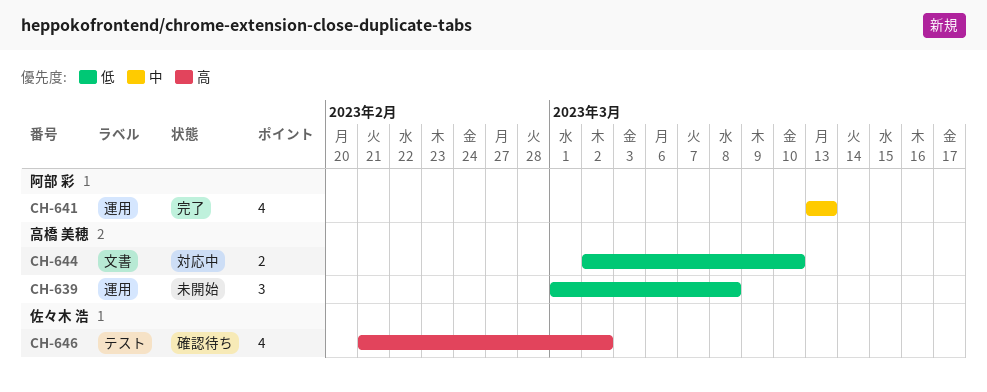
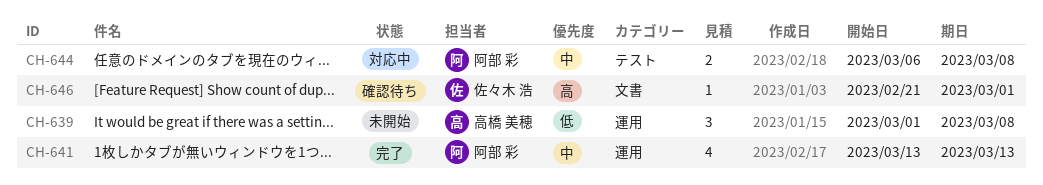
CH-644, owner: 高橋 美穂 -> 阿部 彩
CH-644, priority: 低 -> 中
CH-644, label: 文書 -> テスト
CH-644, start: Mar 2 -> Mar 6
CH-644, due: Mar 10 -> Mar 8
CH-646, label: テスト -> 文書
CH-646, estimate: 4 -> 1
CH-646, due: Mar 2 -> Mar 1

